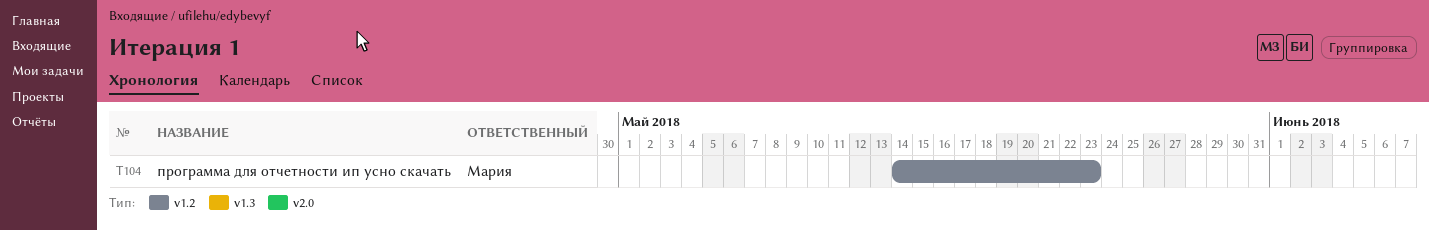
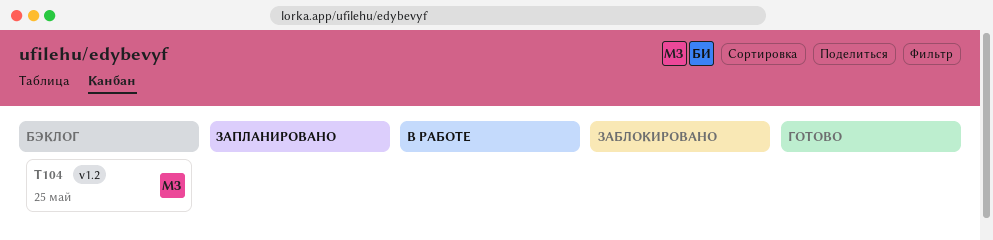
T104, due: May 23 -> May 25

